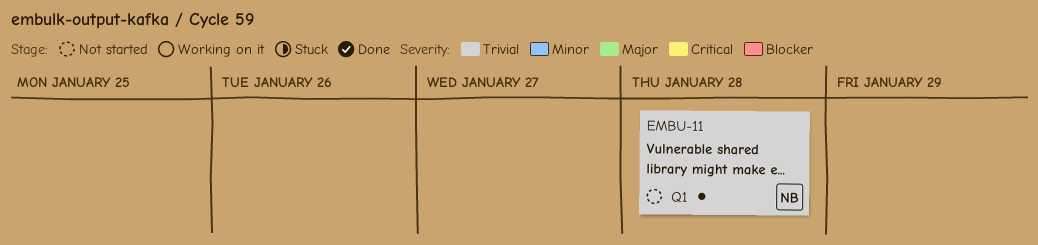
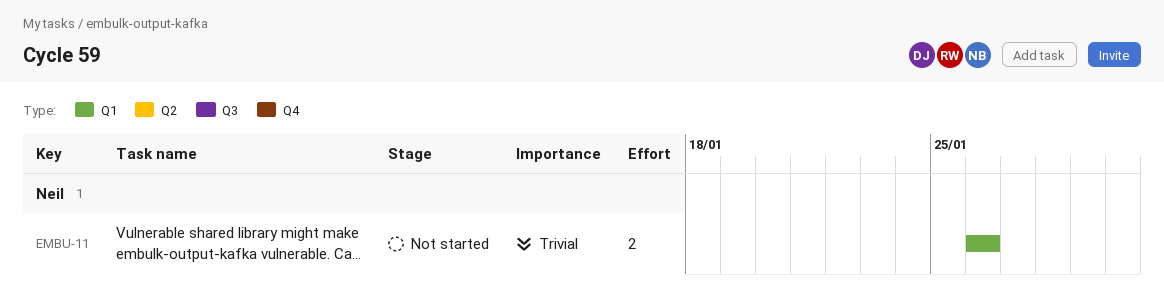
EMBU-11, estimate: 1 -> 2
EMBU-11, due: Jan 28 -> Jan 26

